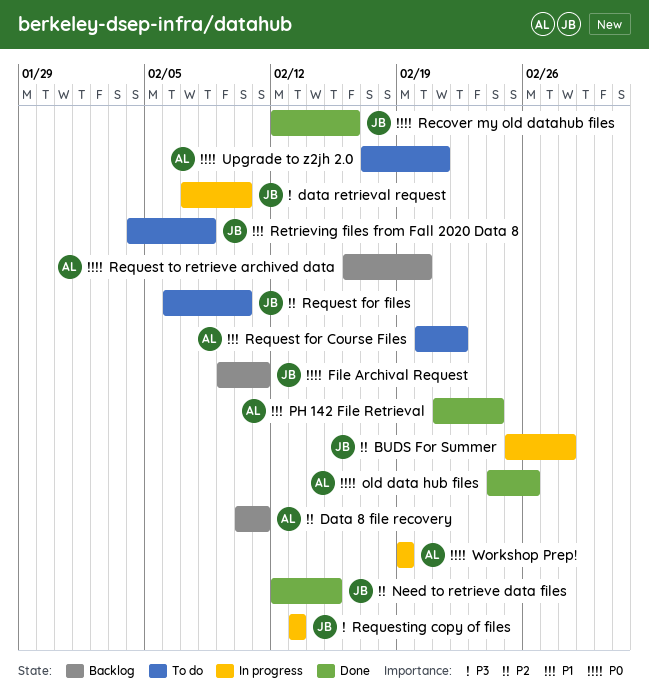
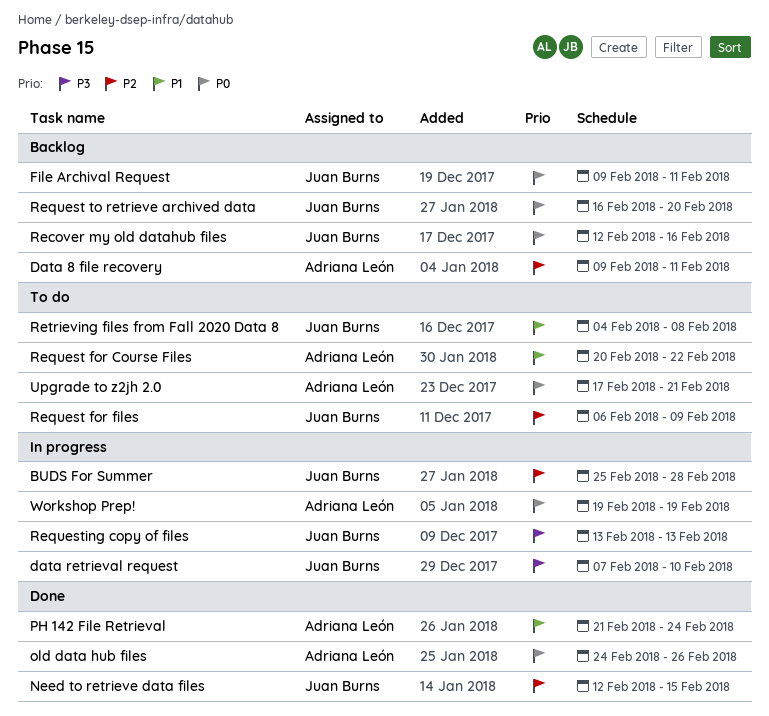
Data 8 file recovery, start: Feb 10 -> Feb 9
Recover my old datahub files, status: Done -> Backlog
Request for files, due: Feb 10 -> Feb 9
Request to retrieve archived data, owner: Adriana León -> Juan Burns

